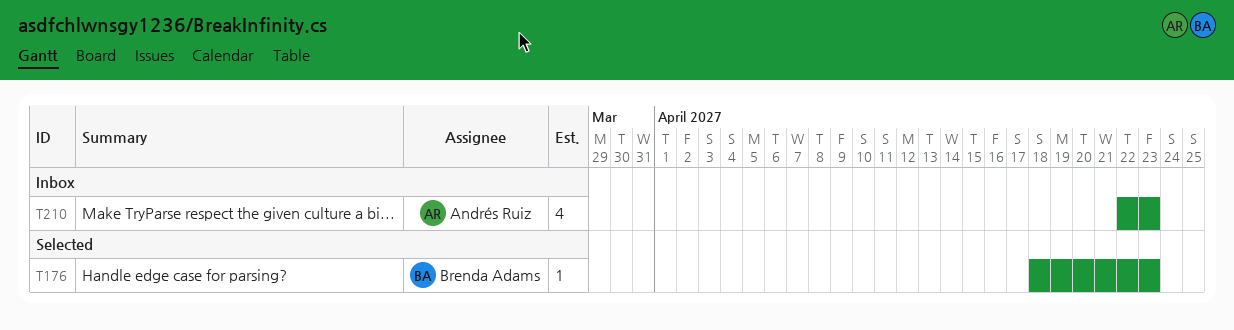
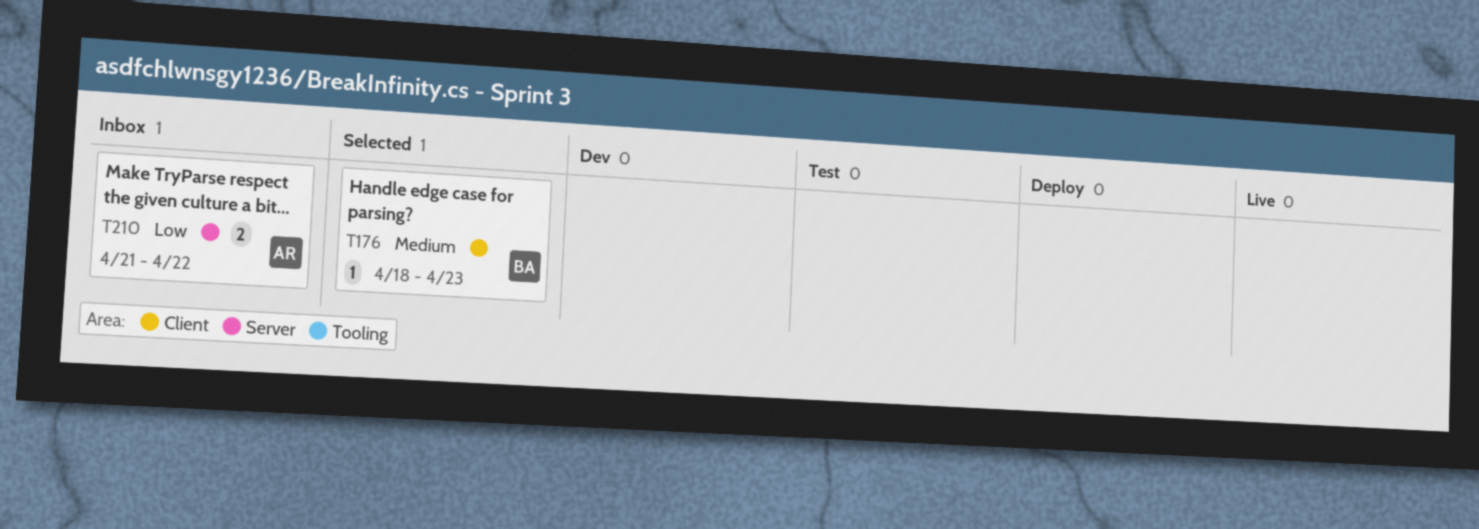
T210, estimate: 4 -> 2
T210, start: Apr 22 -> Apr 21
T210, due: Apr 23 -> Apr 22

